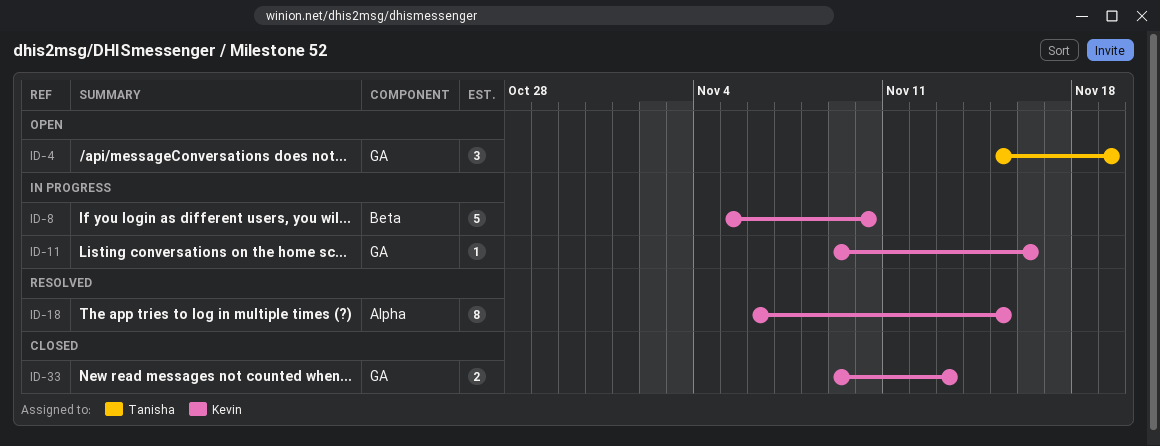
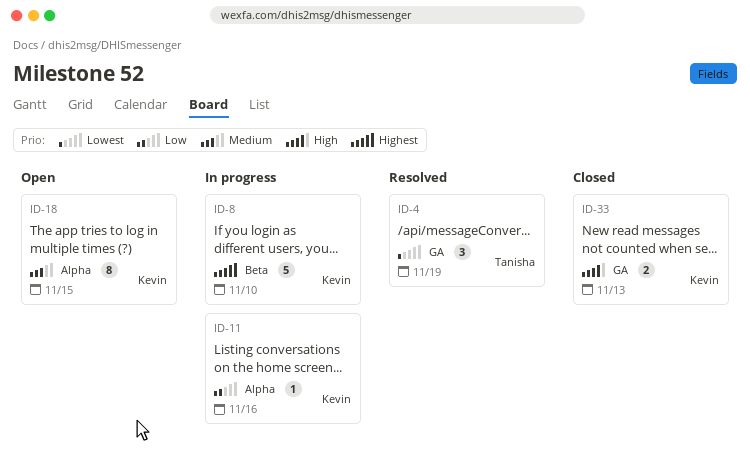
ID-4, status: Open -> Resolved
ID-11, label: GA -> Alpha
ID-18, status: Resolved -> Open

